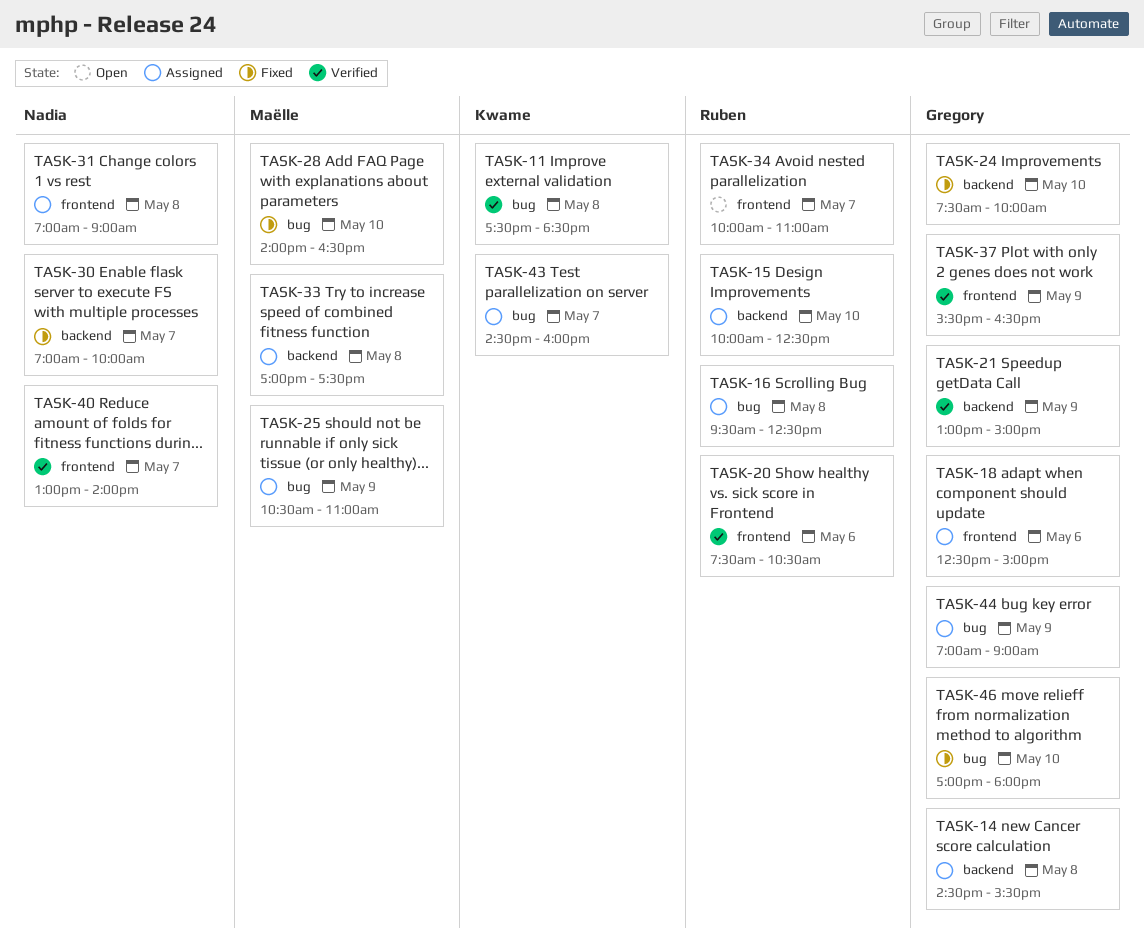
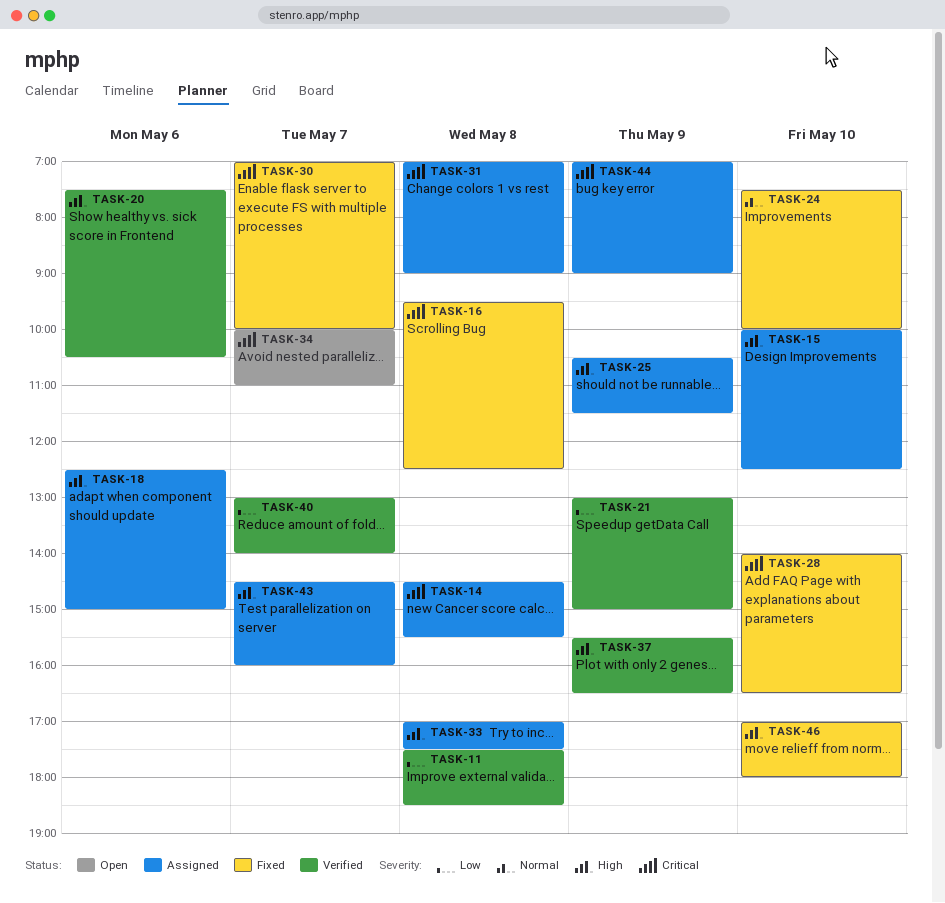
TASK-16, status: Assigned -> Fixed
TASK-25, ends: 11:00 -> 11:30

